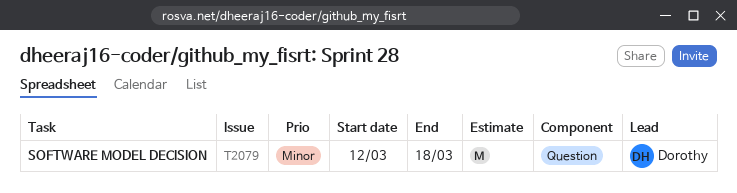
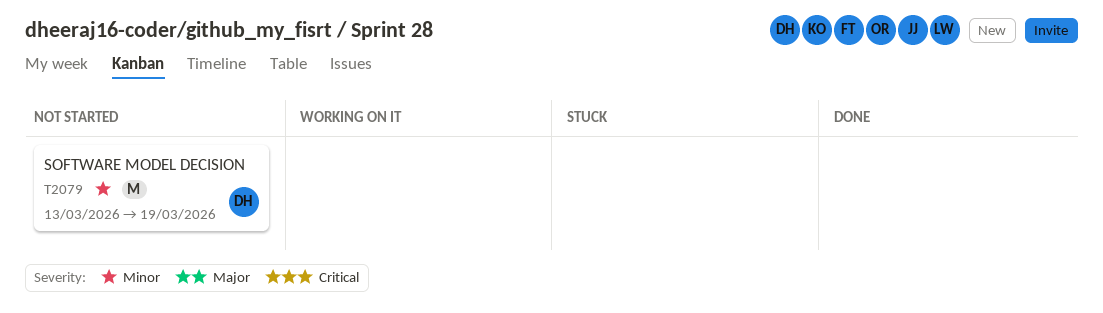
T2079, start: Mar 12 -> Mar 13
T2079, due: Mar 18 -> Mar 19

